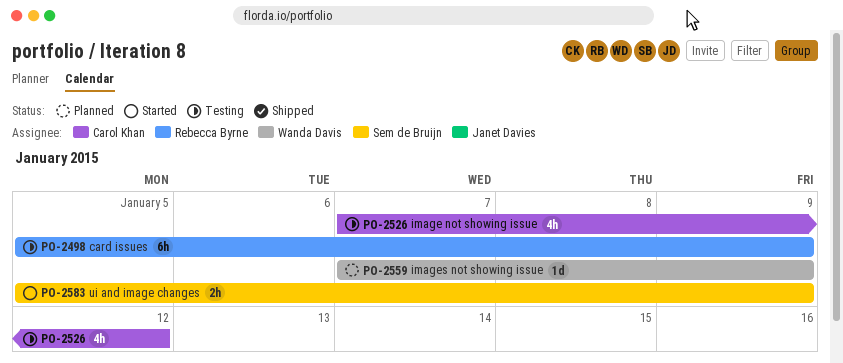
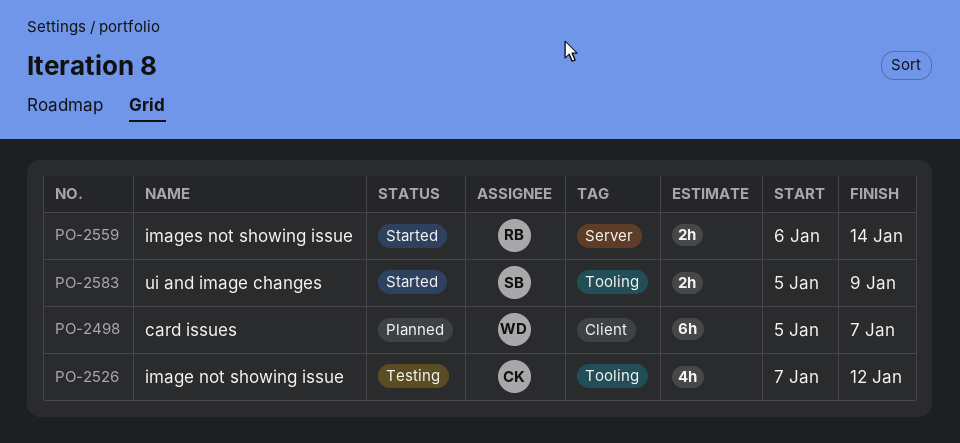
PO-2498, status: Testing -> Planned
PO-2498, owner: Rebecca Byrne -> Wanda Davis
PO-2498, due: Jan 9 -> Jan 7
PO-2559, status: Planned -> Started
PO-2559, owner: Wanda Davis -> Rebecca Byrne
PO-2559, estimate: 1d -> 2h
PO-2559, start: Jan 7 -> Jan 6
PO-2559, due: Jan 9 -> Jan 14

